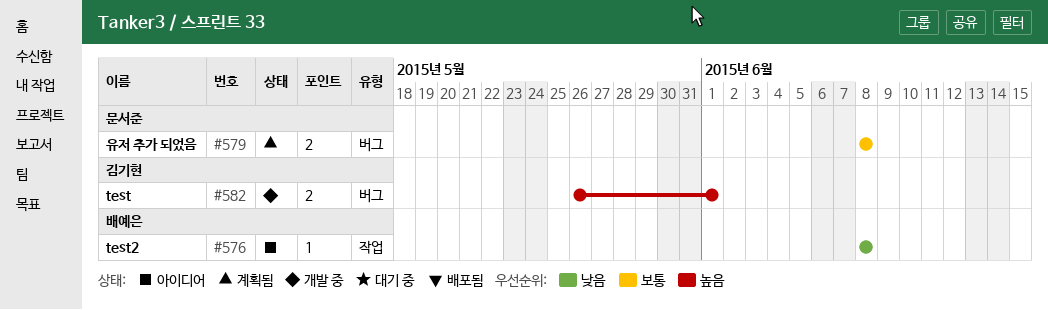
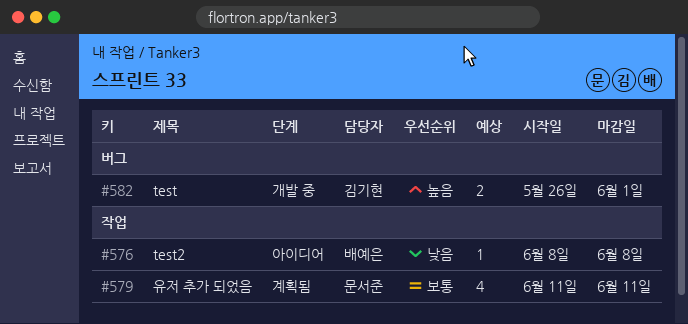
#579, label: 버그 -> 작업
#579, estimate: 2 -> 4
#579, start: Jun 8 -> Jun 11
#579, due: Jun 8 -> Jun 11

